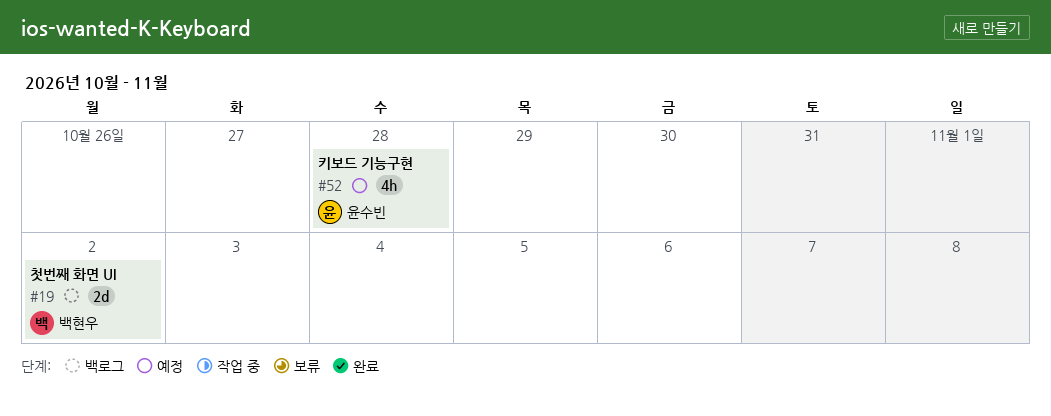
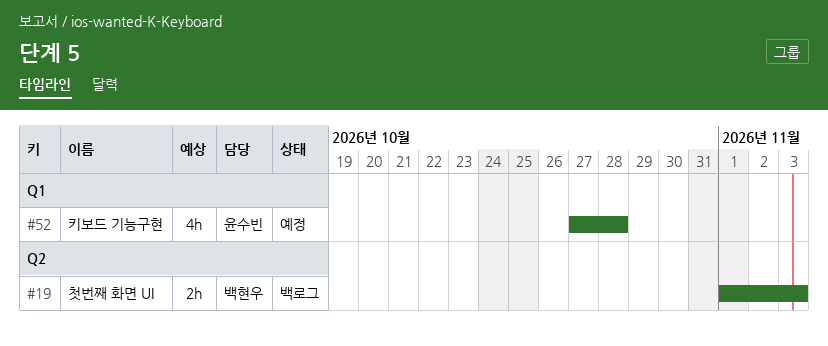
#19, estimate: 2d -> 2h
#19, due: Nov 2 -> Nov 3

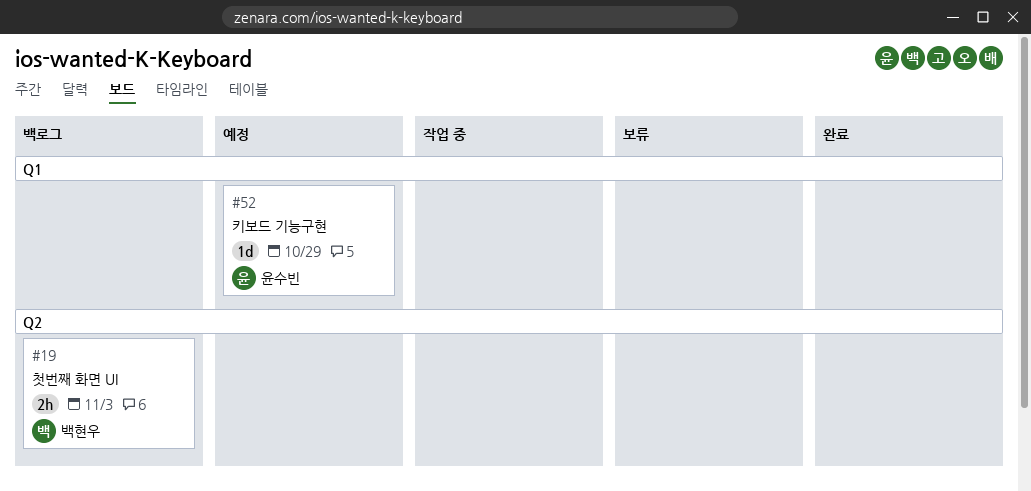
#52, estimate: 4h -> 1d
#52, due: Oct 28 -> Oct 29

